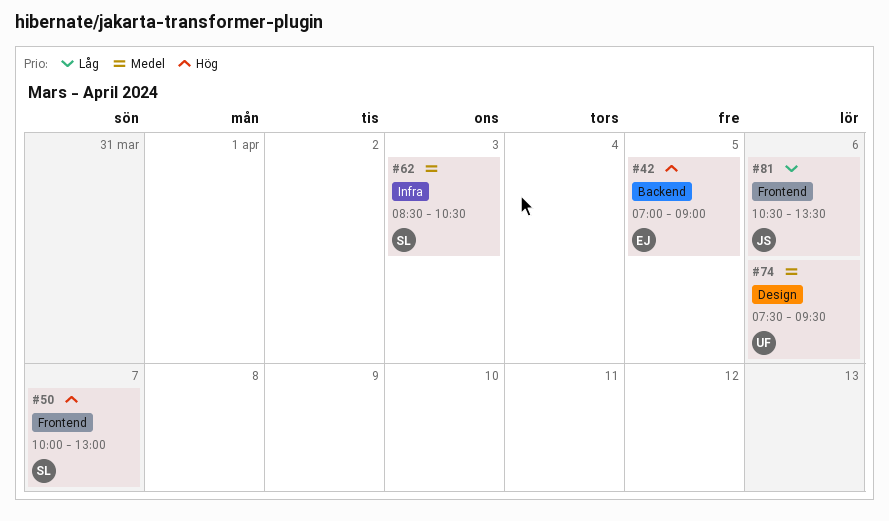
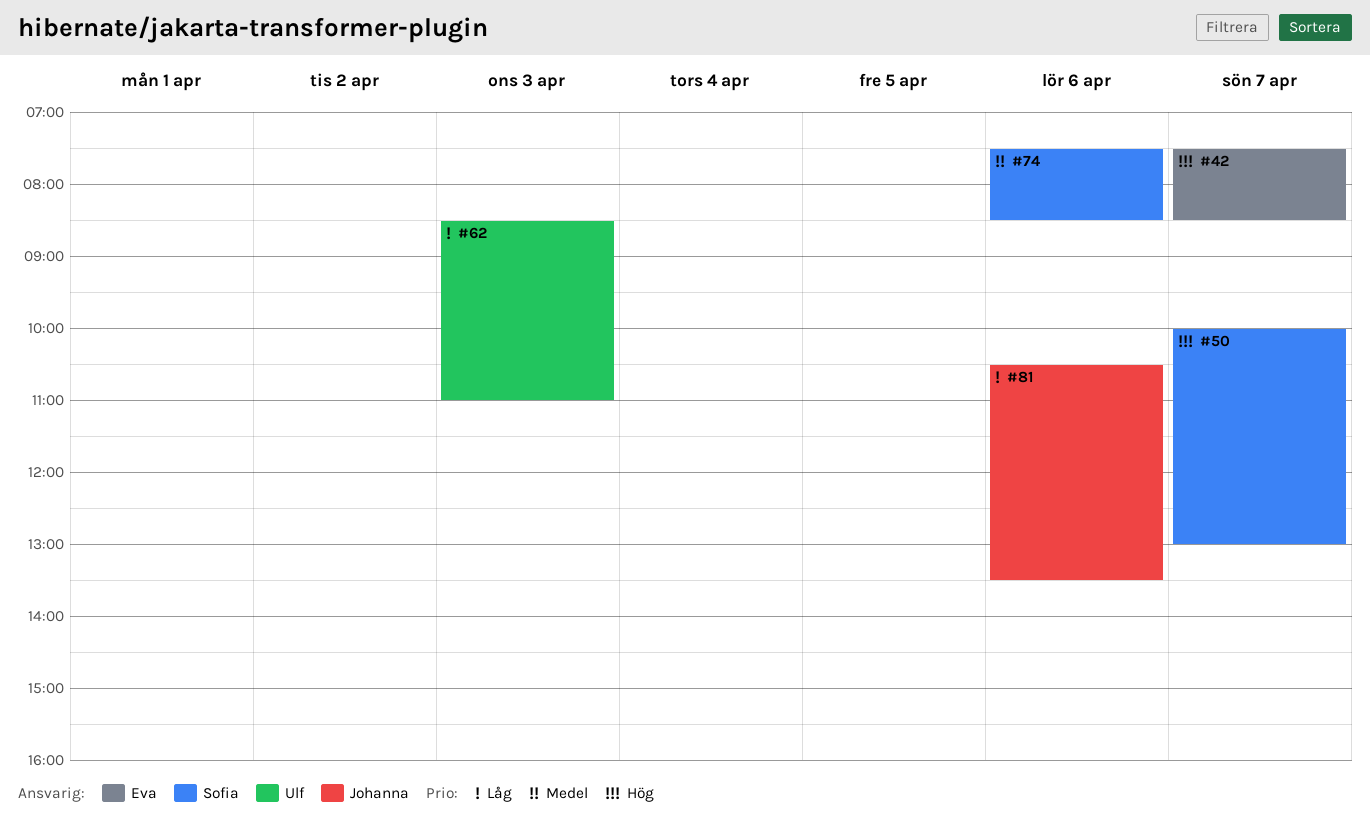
#42, day: Apr 5 -> Apr 7
#42, begins: 07:00 -> 07:30
#42, ends: 09:00 -> 08:30
#62, owner: Sofia -> Ulf
#62, priority: Medel -> Låg
#62, ends: 10:30 -> 11:00
#74, owner: Ulf -> Sofia
#74, ends: 09:30 -> 08:30

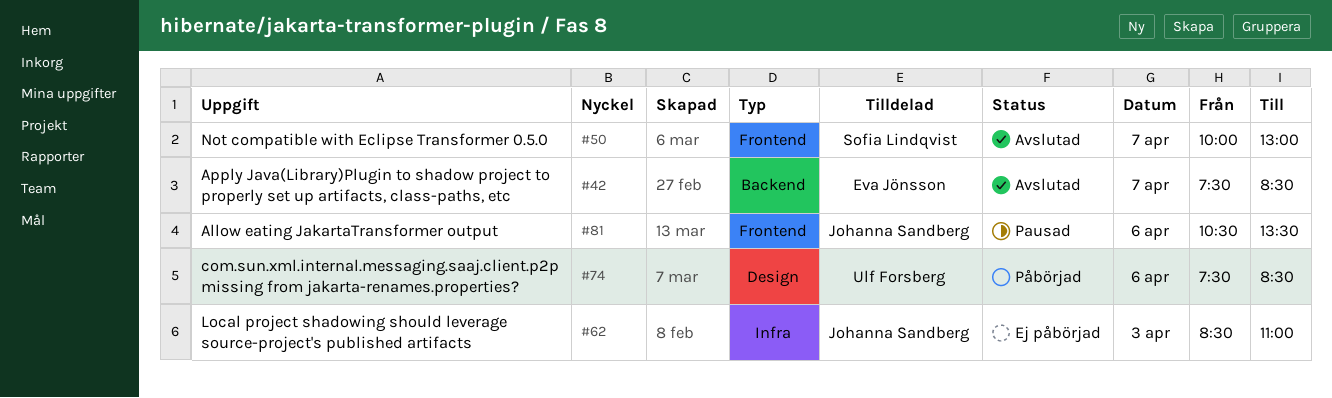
#62, owner: Ulf Forsberg -> Johanna Sandberg
#74, owner: Sofia Lindqvist -> Ulf Forsberg

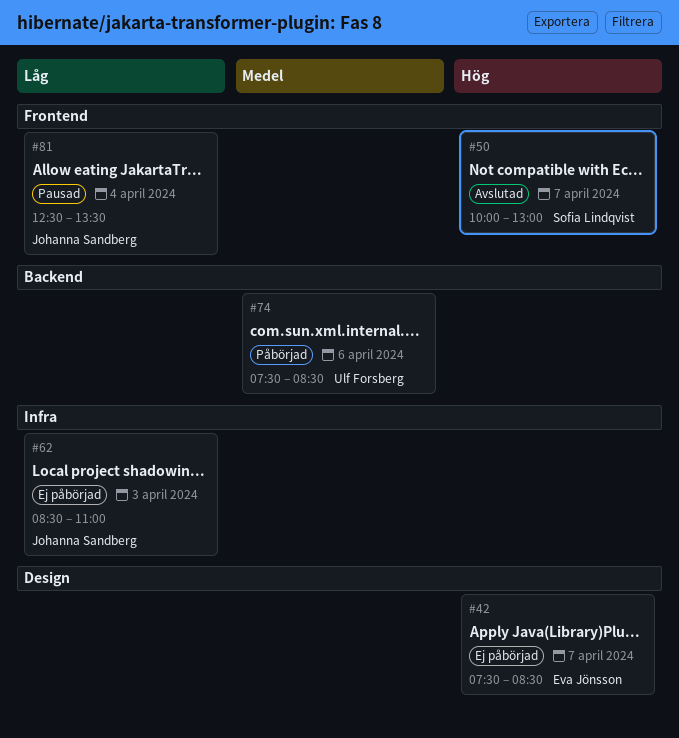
#42, status: Avslutad -> Ej påbörjad
#42, label: Backend -> Design
#74, label: Design -> Backend
#81, day: Apr 6 -> Apr 4
#81, begins: 10:30 -> 12:30

